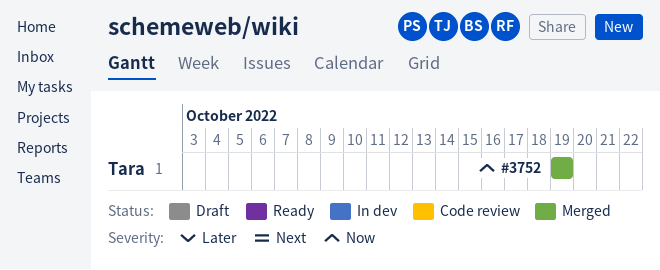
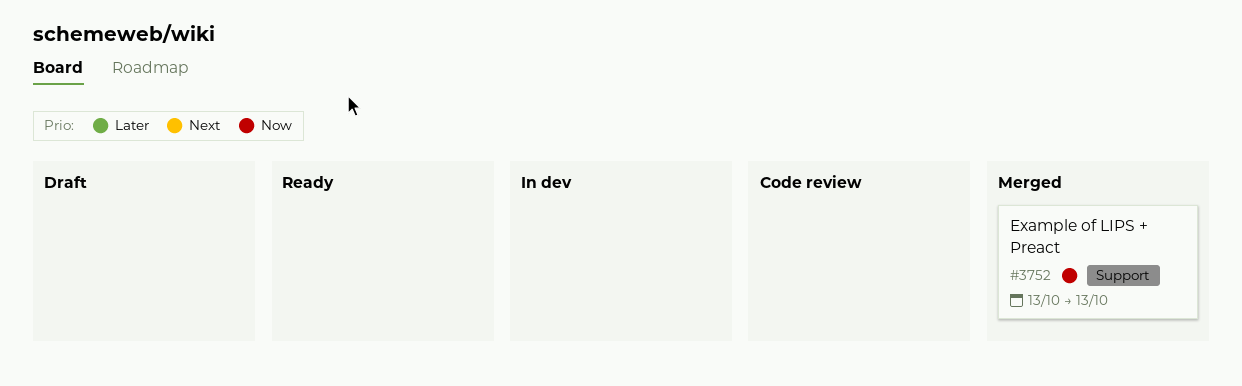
#3752, start: Oct 19 -> Oct 13
#3752, due: Oct 19 -> Oct 13

